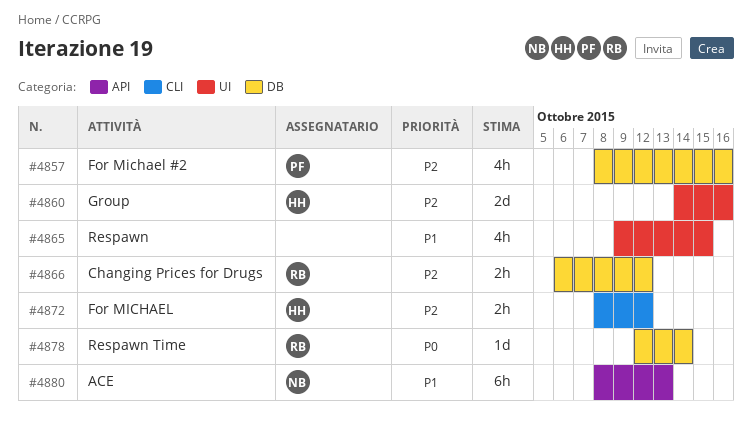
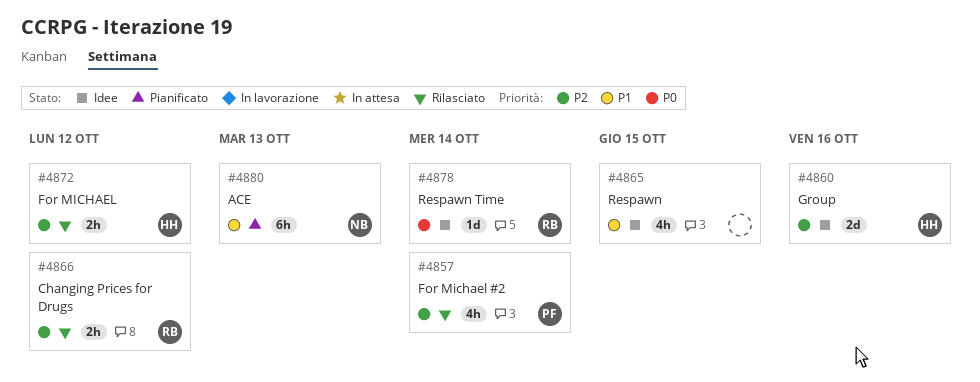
#4857, due: Oct 16 -> Oct 14

